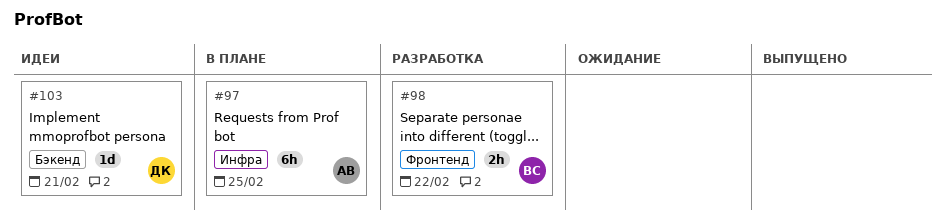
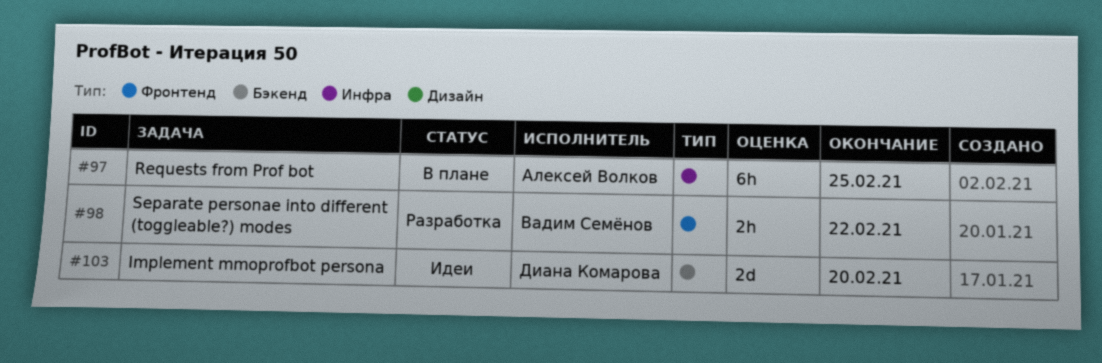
#103, estimate: 1d -> 2d
#103, due: Feb 21 -> Feb 20

